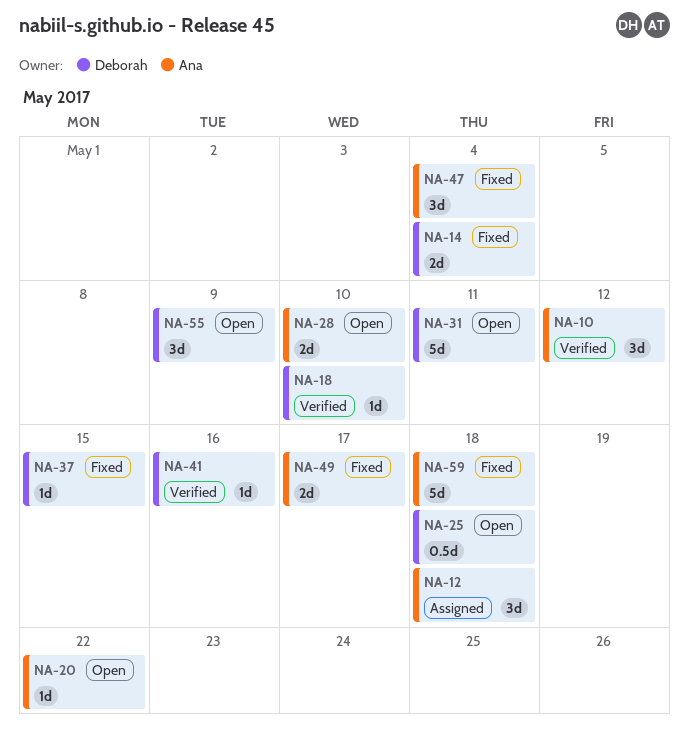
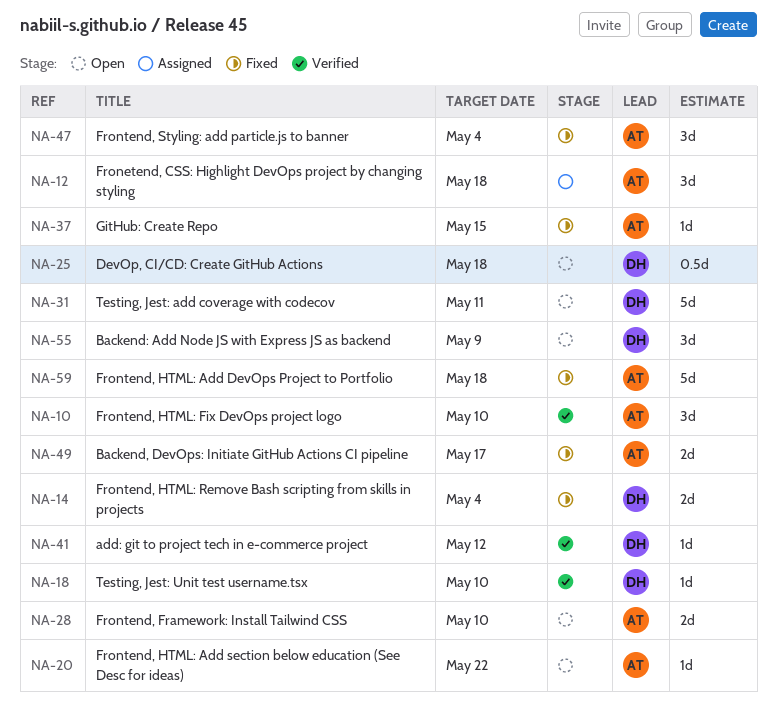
NA-10, due: May 12 -> May 10
NA-37, owner: Deborah -> Ana
NA-41, due: May 16 -> May 12

